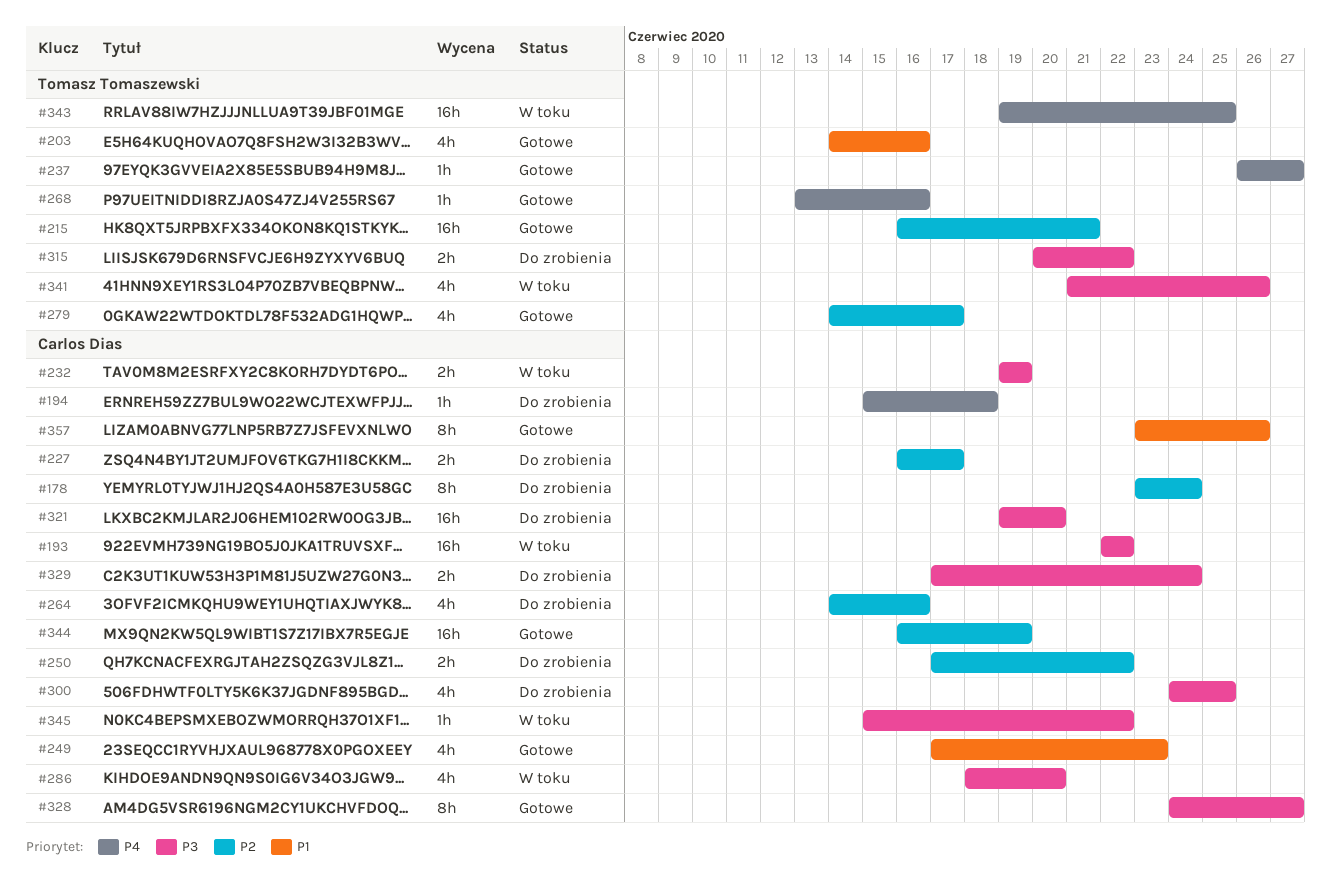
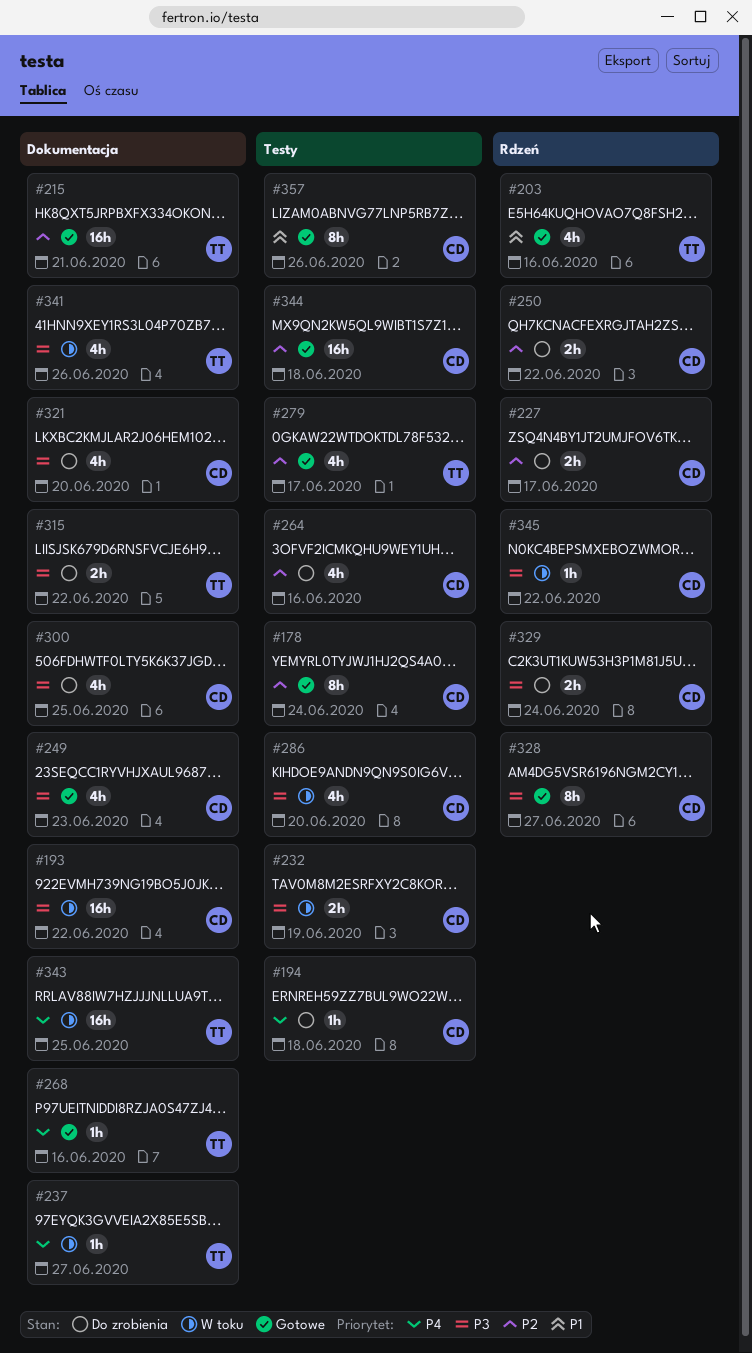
#178, status: Do zrobienia -> Gotowe
#237, status: Gotowe -> W toku
#249, priority: P1 -> P3
#321, estimate: 16h -> 4h
#344, due: Jun 19 -> Jun 18

